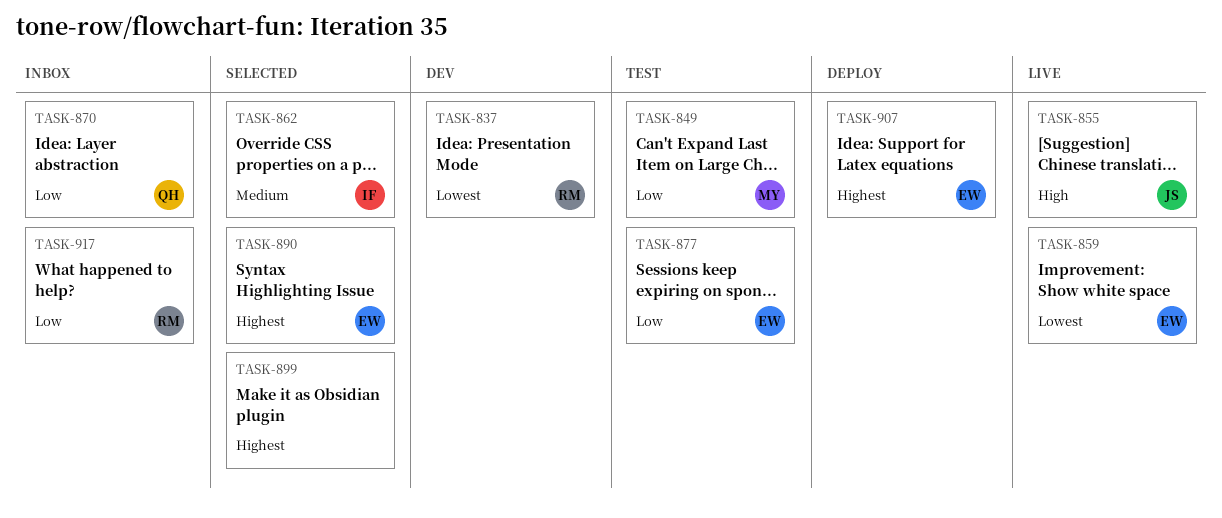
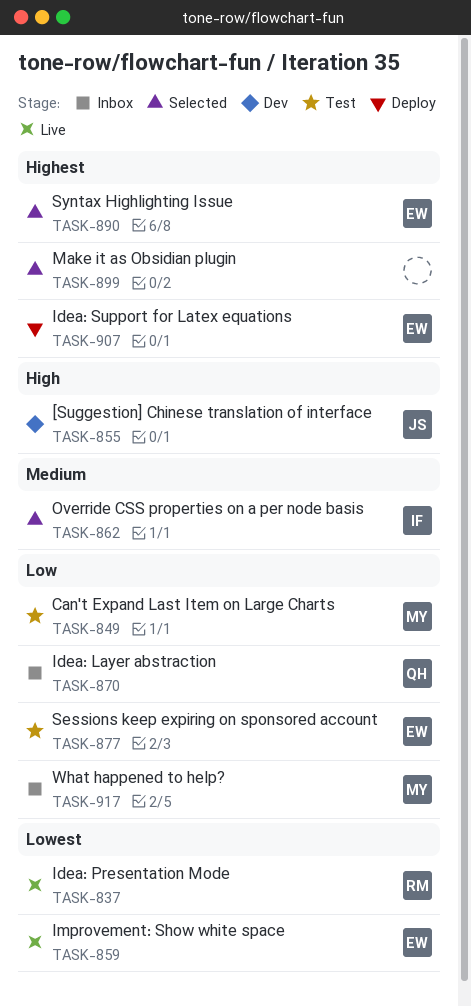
TASK-837, status: Dev -> Live
TASK-855, status: Live -> Dev
TASK-917, owner: RM -> MY

